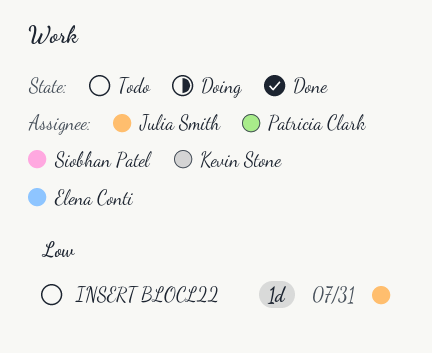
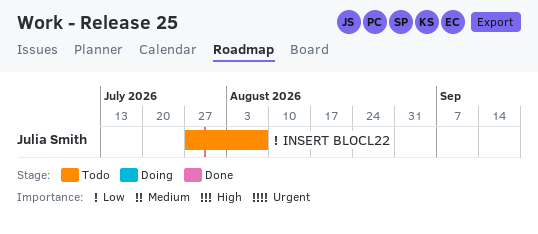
INSERT BLOCL22, due: Jul 31 -> Aug 7

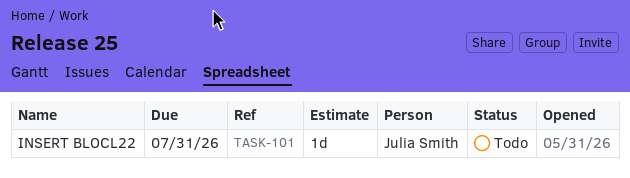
INSERT BLOCL22, due: Aug 7 -> Jul 31

